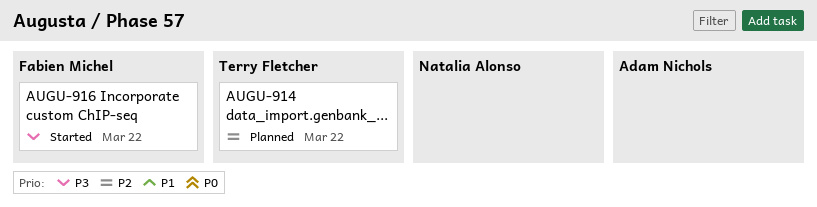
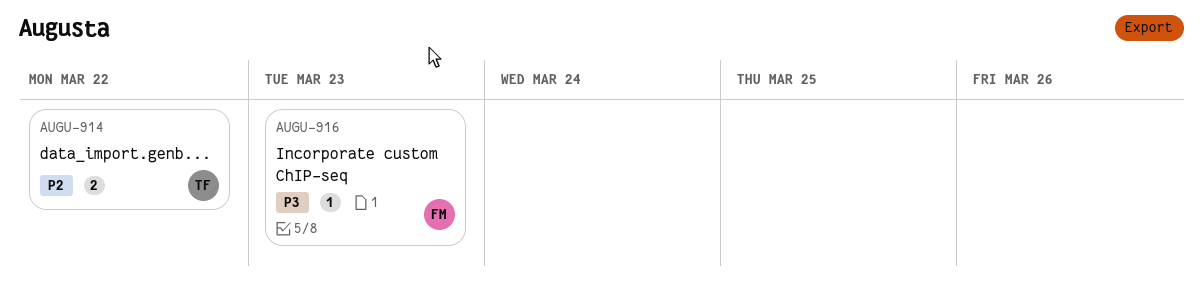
AUGU-916, due: Mar 22 -> Mar 23

